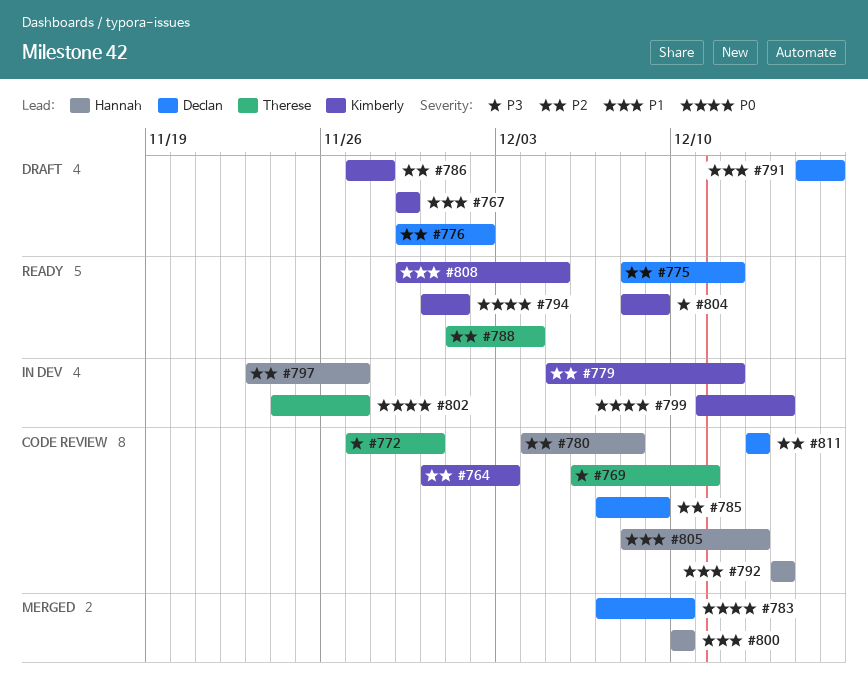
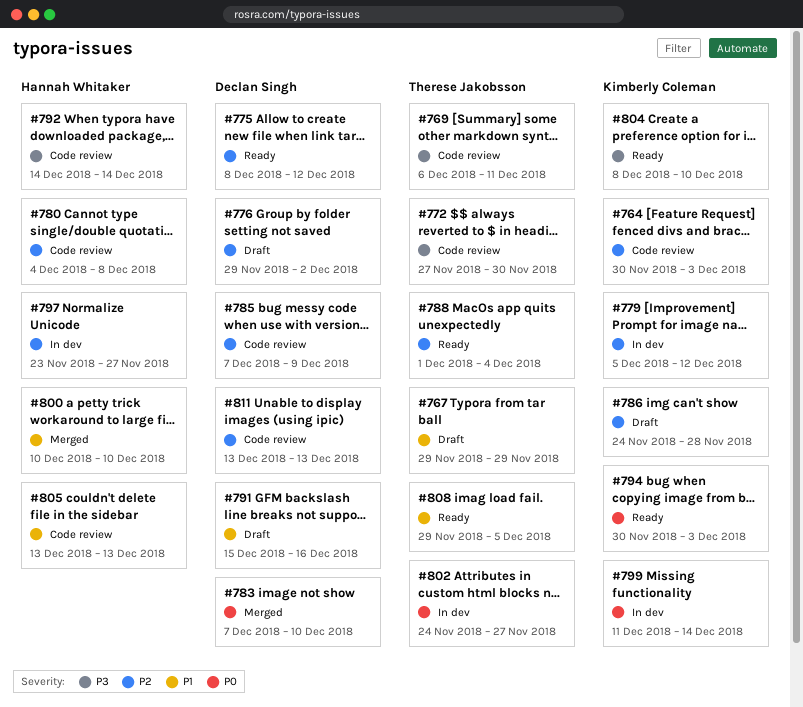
#767, owner: Kimberly Coleman -> Therese Jakobsson
#786, start: Nov 27 -> Nov 24
#792, priority: P1 -> P3
#794, due: Dec 1 -> Dec 3
#804, due: Dec 9 -> Dec 10
#805, start: Dec 8 -> Dec 13
#808, owner: Kimberly Coleman -> Therese Jakobsson

